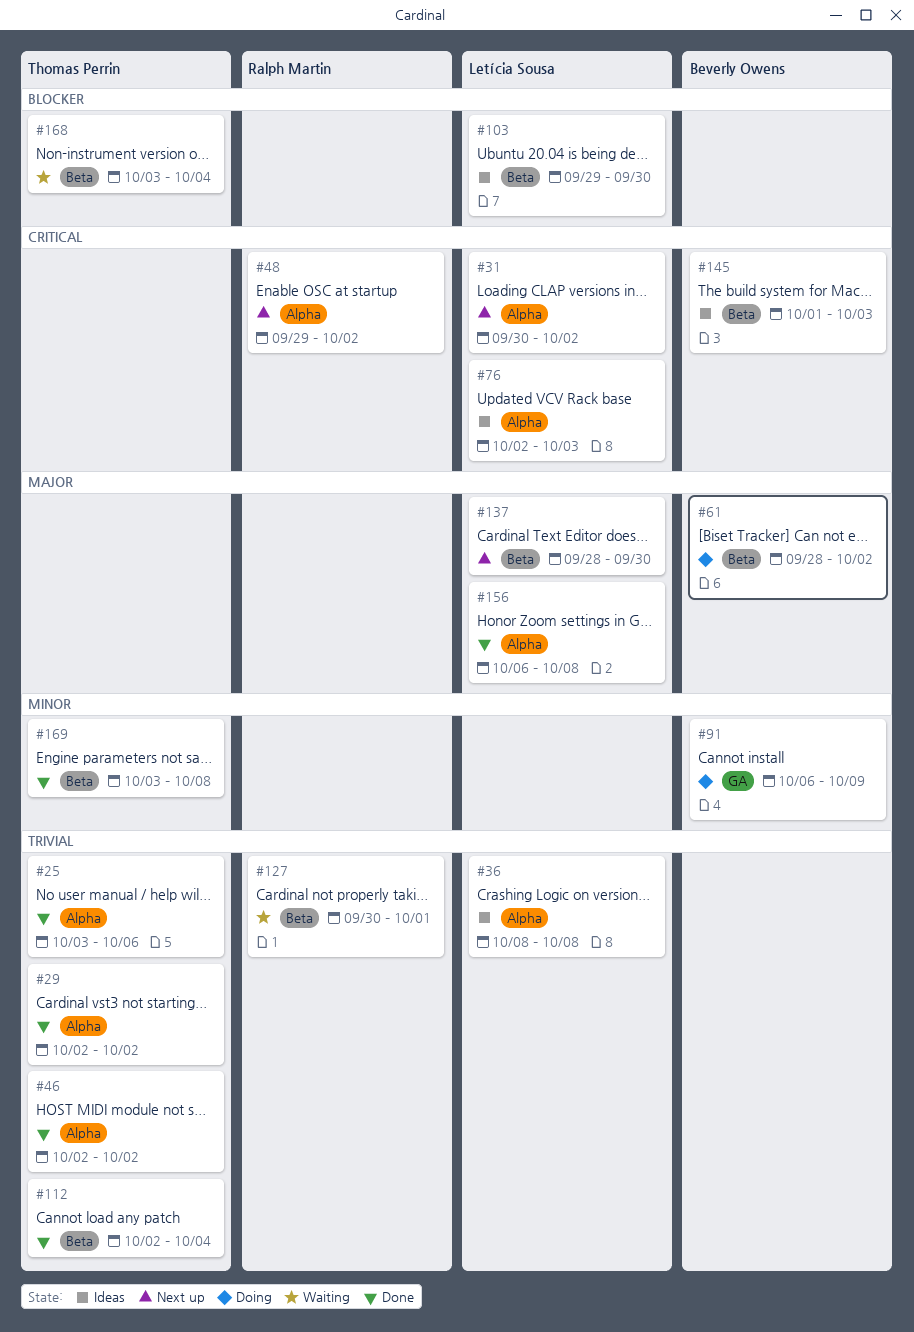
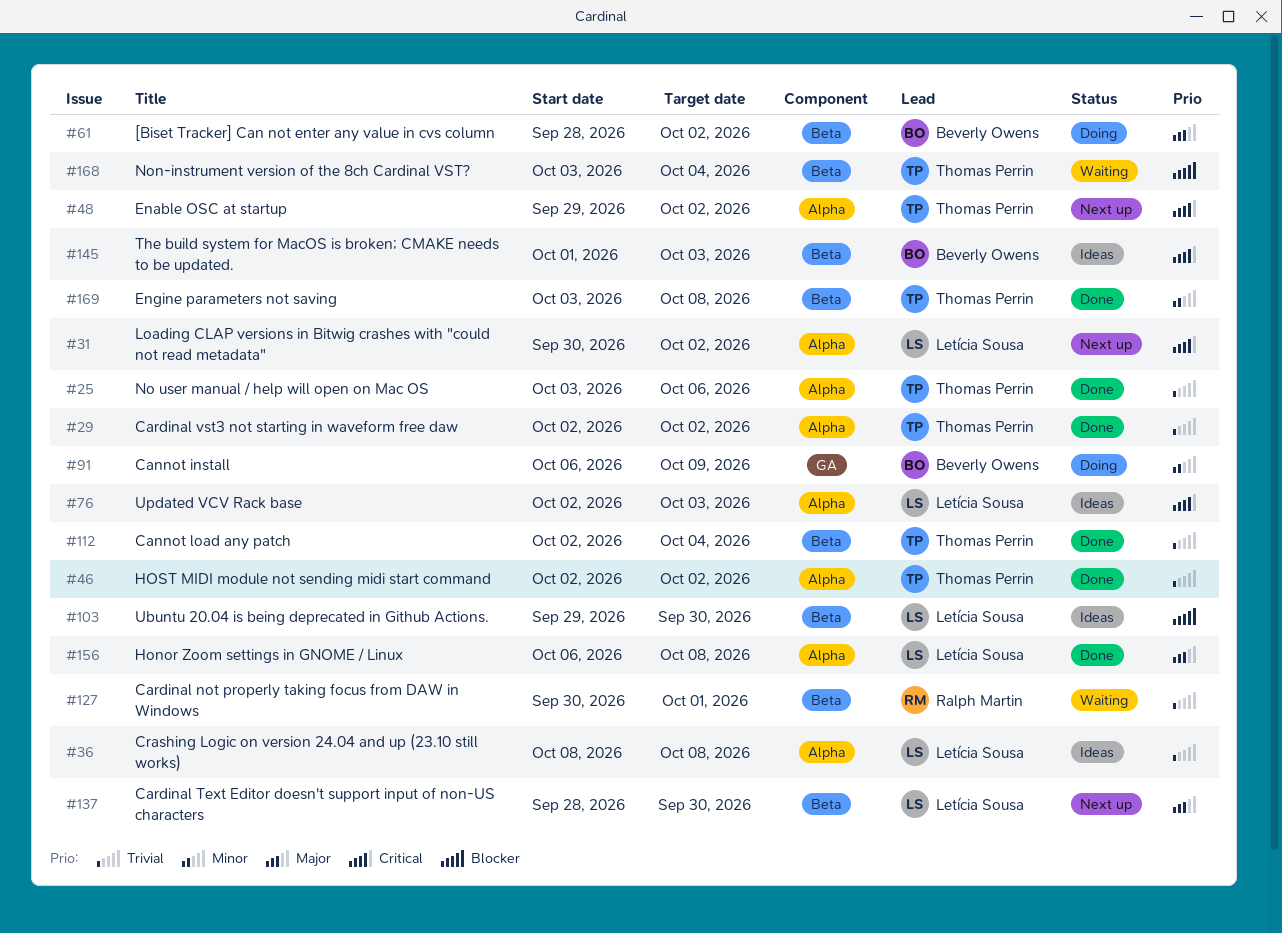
#48, owner: Ralph Martin -> Thomas Perrin

